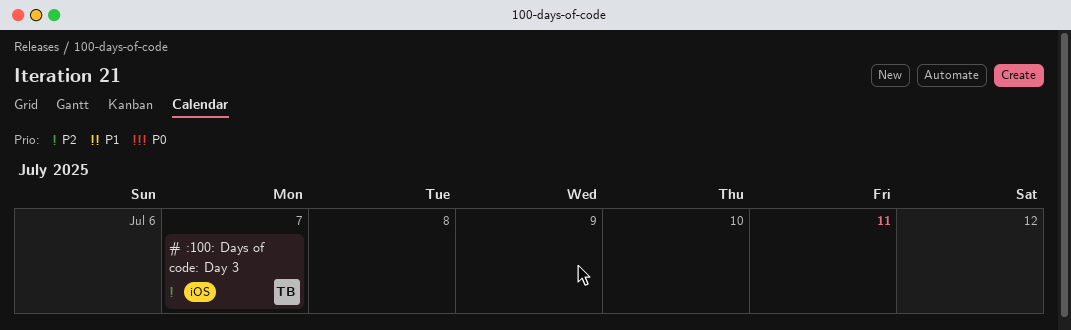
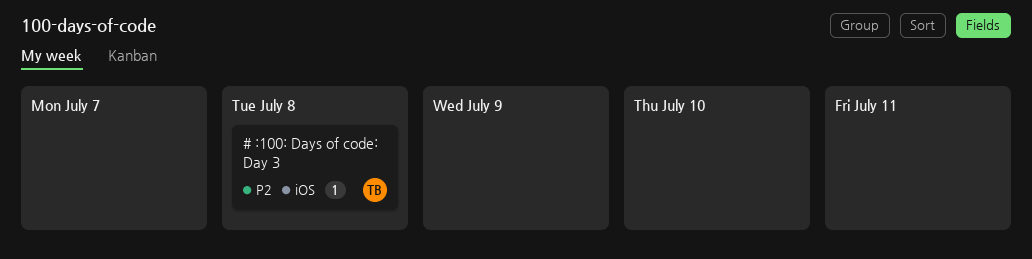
# :100: Days of code: Day 3, due: Jul 7 -> Jul 8

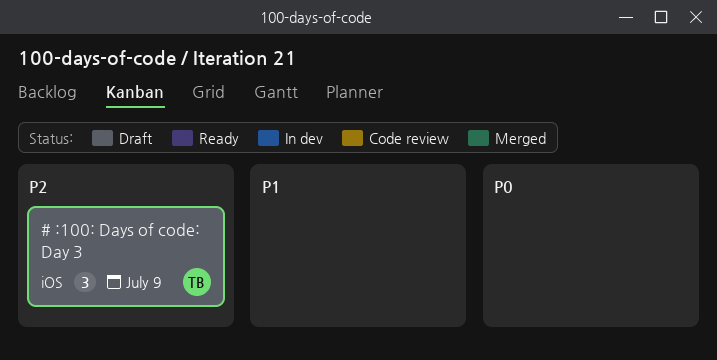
# :100: Days of code: Day 3, estimate: 1 -> 3
# :100: Days of code: Day 3, due: Jul 8 -> Jul 9

